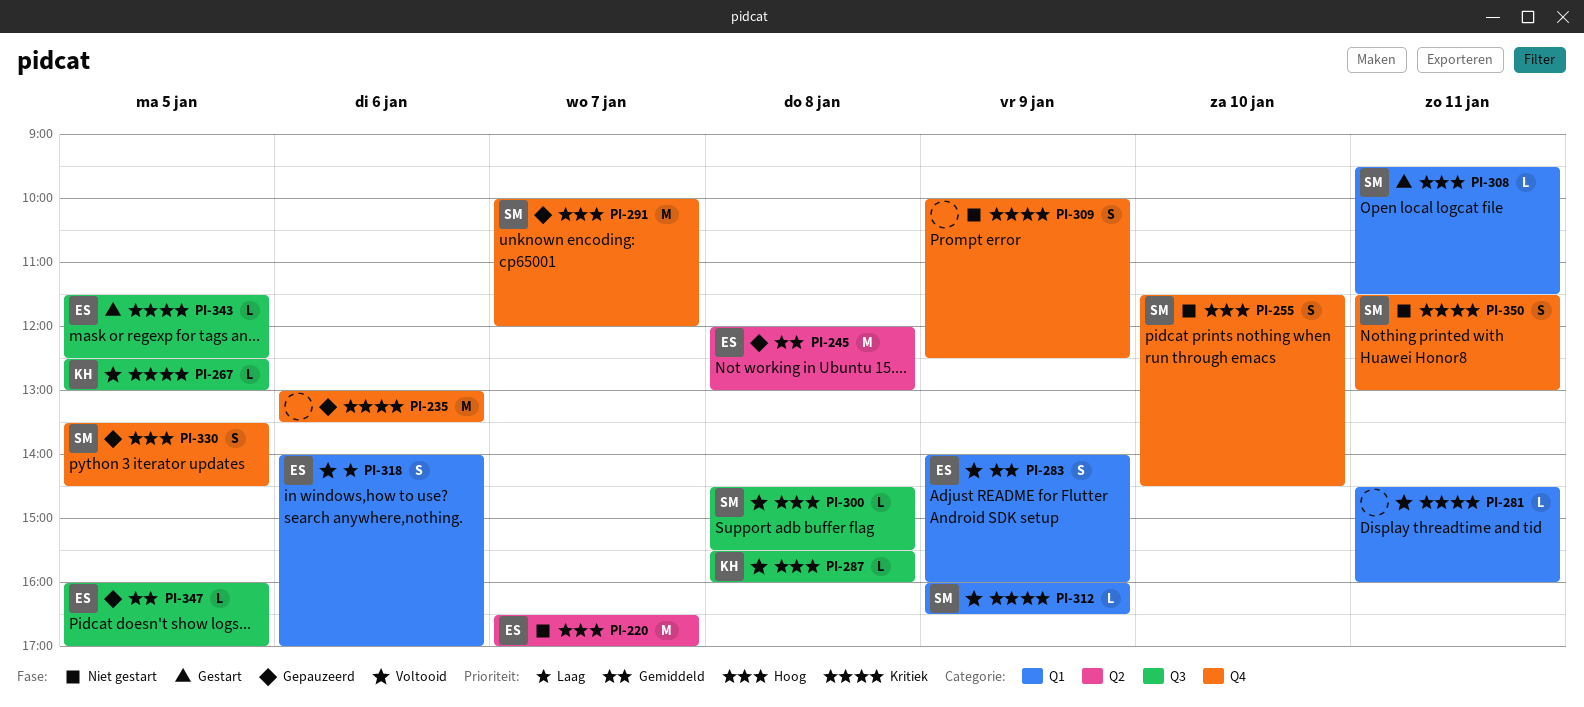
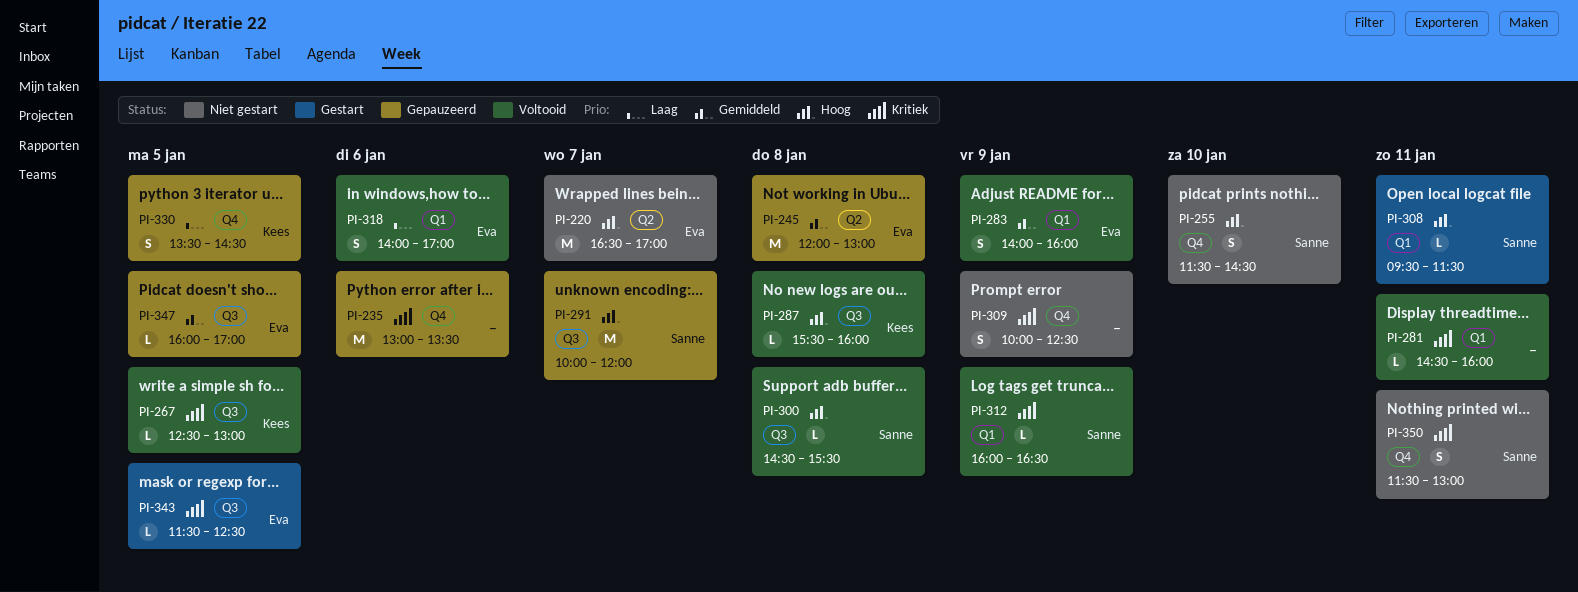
PI-291, label: Q4 -> Q3
PI-330, owner: Sanne -> Kees
PI-330, priority: Hoog -> Laag

